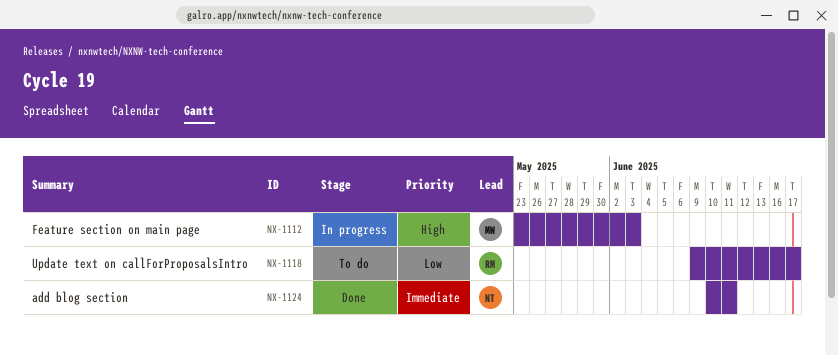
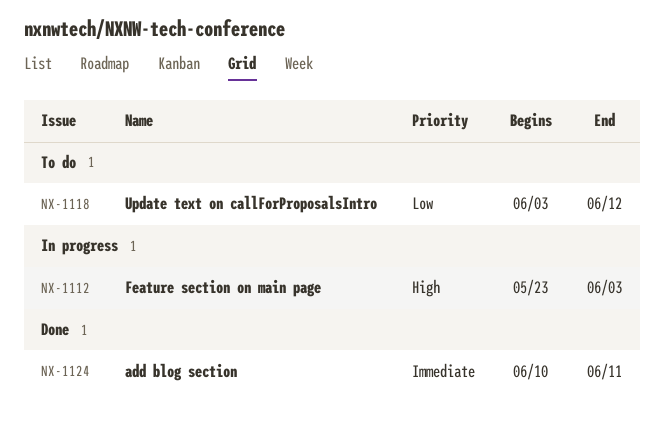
NX-1118, start: Jun 9 -> Jun 3
NX-1118, due: Jun 17 -> Jun 12

